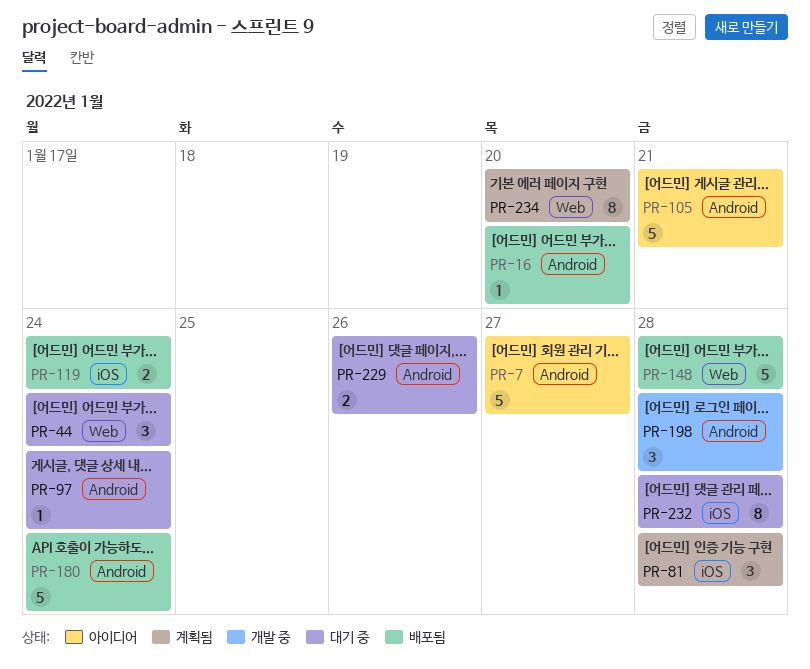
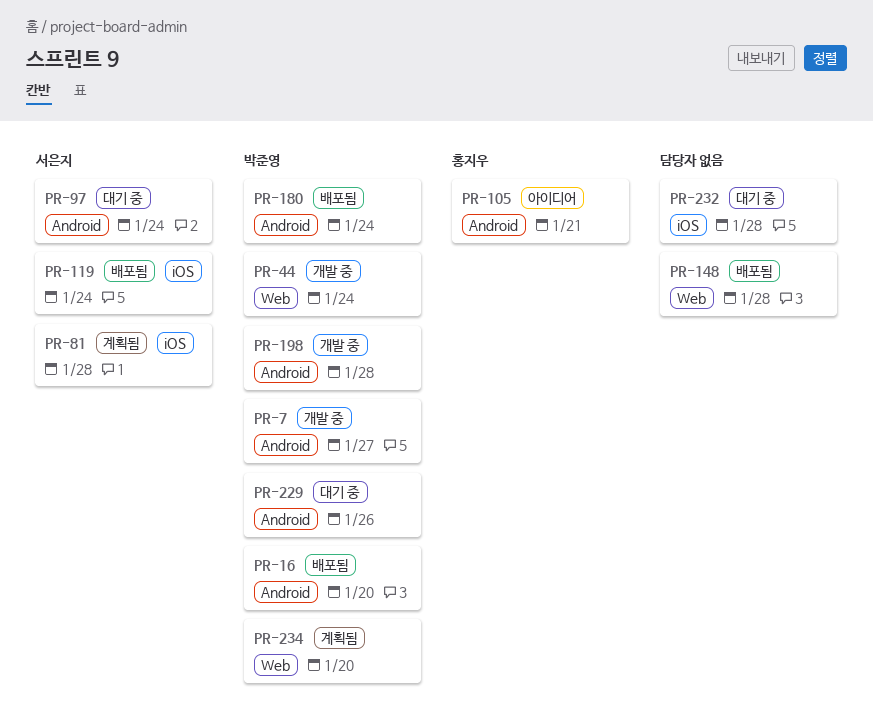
PR-7, status: 아이디어 -> 개발 중
PR-44, status: 대기 중 -> 개발 중

